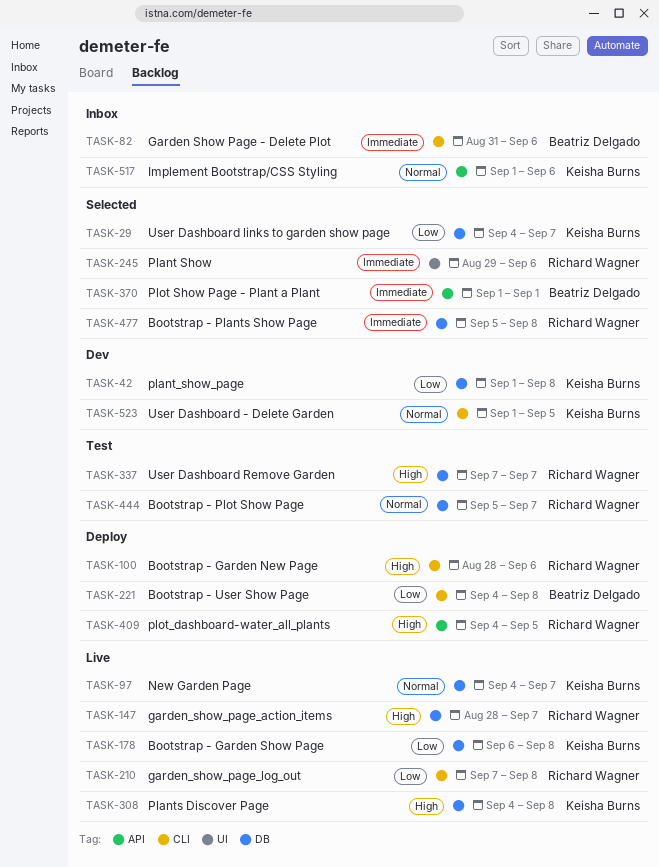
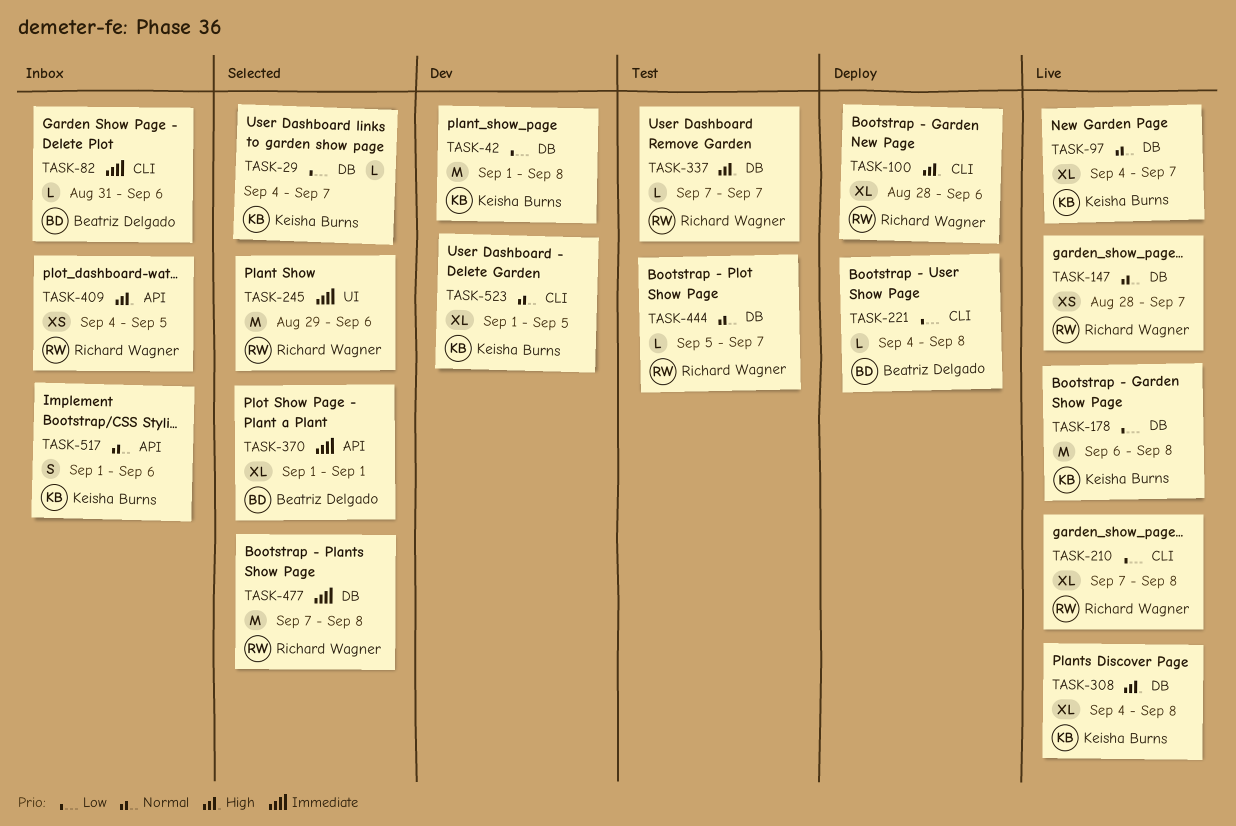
TASK-147, priority: High -> Normal
TASK-409, status: Deploy -> Inbox
TASK-477, start: Sep 5 -> Sep 7

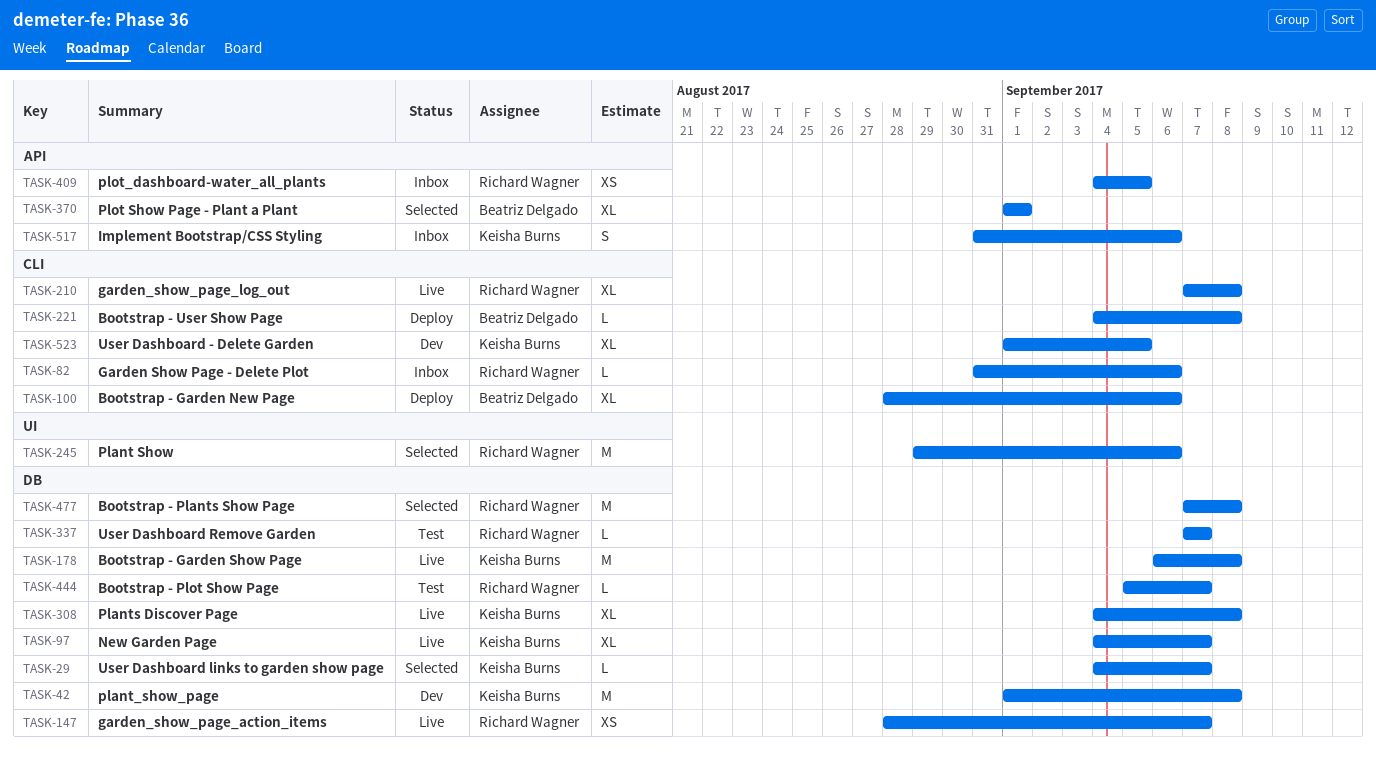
TASK-82, owner: Beatriz Delgado -> Richard Wagner
TASK-100, owner: Richard Wagner -> Beatriz Delgado
TASK-517, start: Sep 1 -> Aug 31

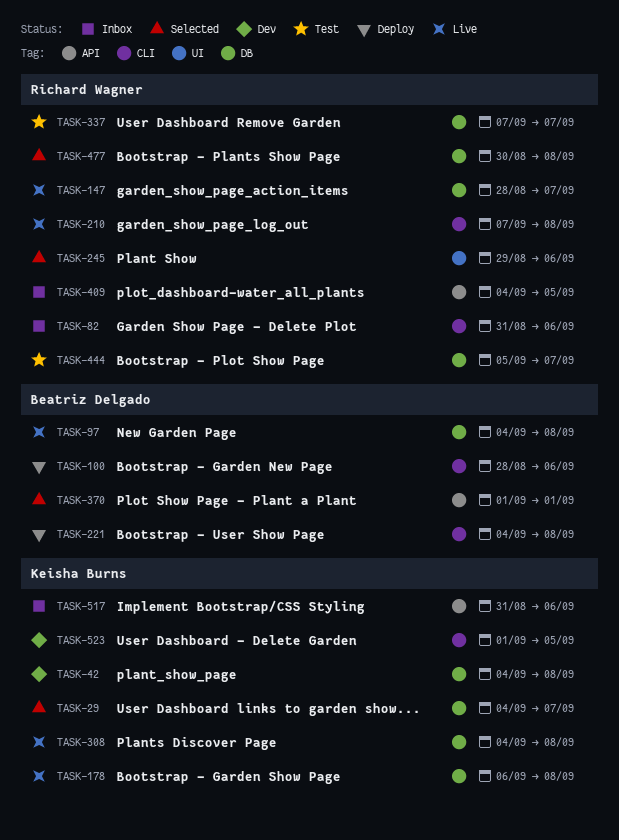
TASK-42, start: Sep 1 -> Sep 4
TASK-97, owner: Keisha Burns -> Beatriz Delgado
TASK-97, due: Sep 7 -> Sep 8
TASK-477, start: Sep 7 -> Aug 30

